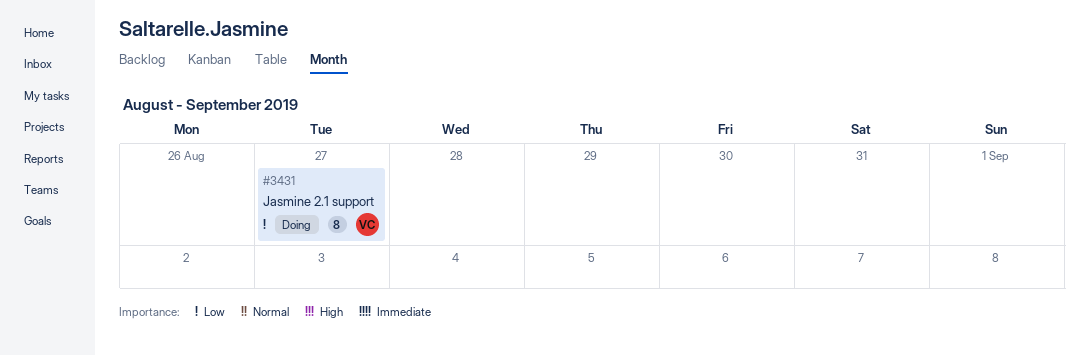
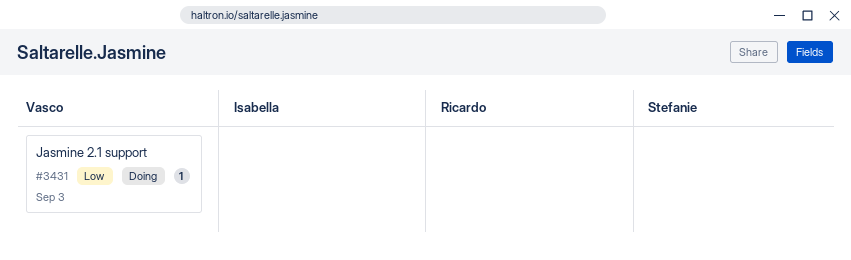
#3431, estimate: 8 -> 1
#3431, due: Aug 27 -> Sep 3

